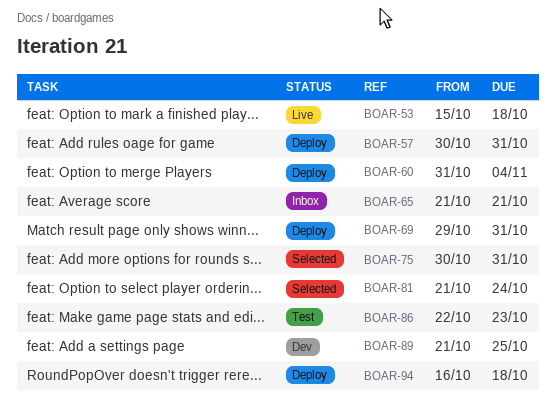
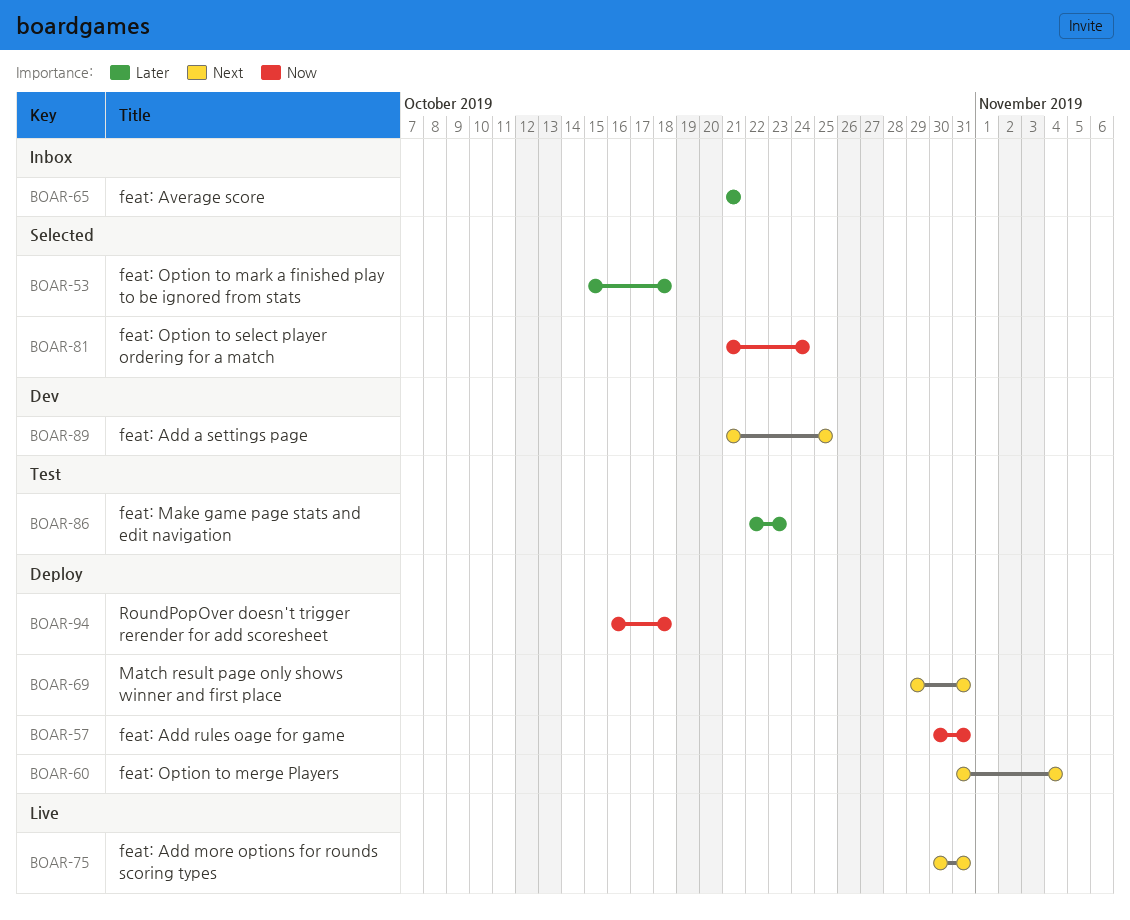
BOAR-53, status: Live -> Selected
BOAR-75, status: Selected -> Live

